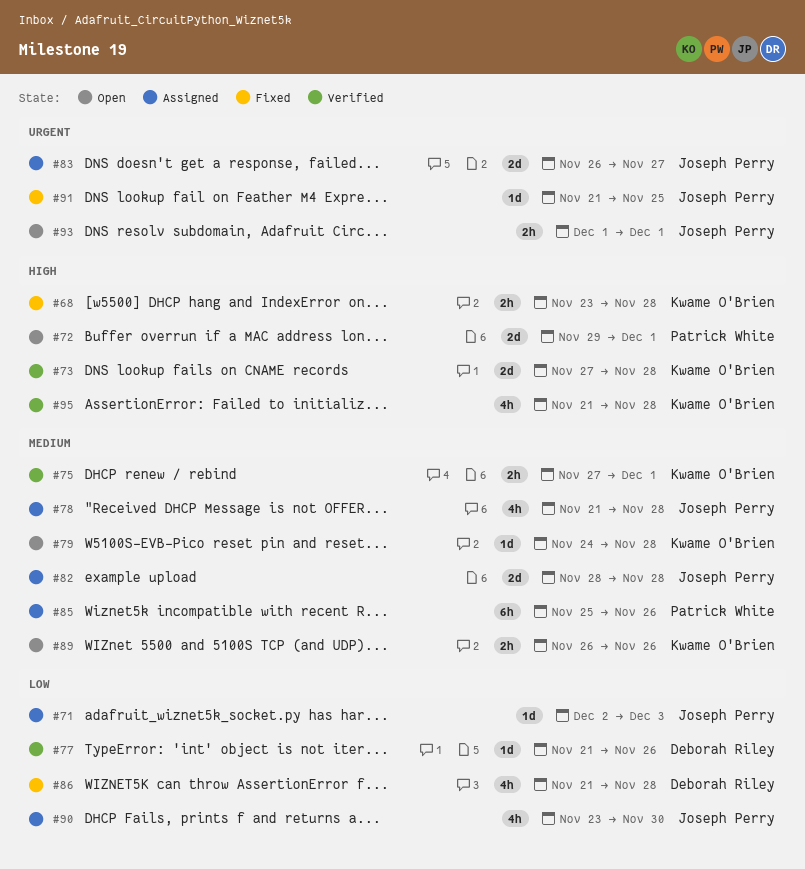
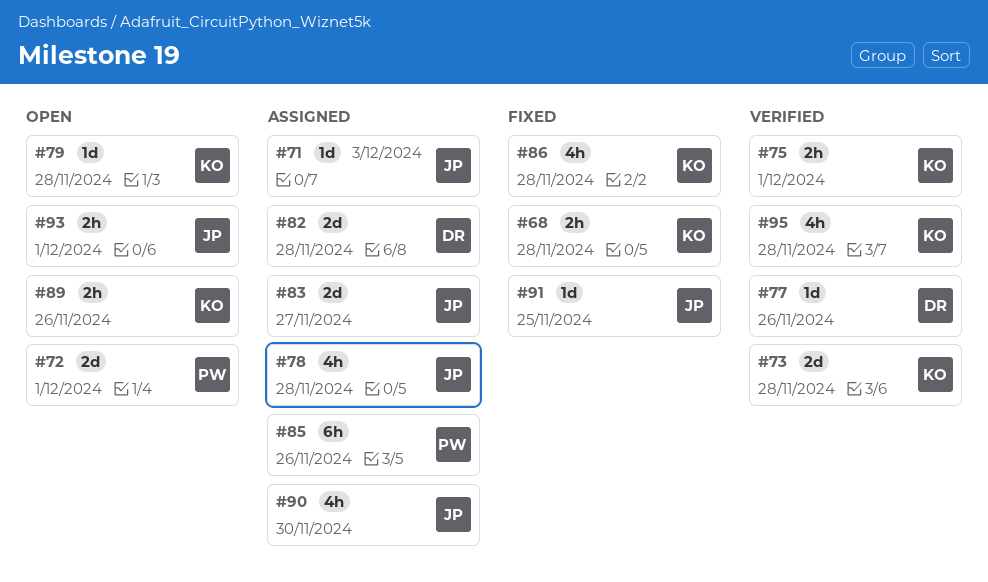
#82, owner: Joseph Perry -> Deborah Riley
#86, owner: Deborah Riley -> Kwame O'Brien

